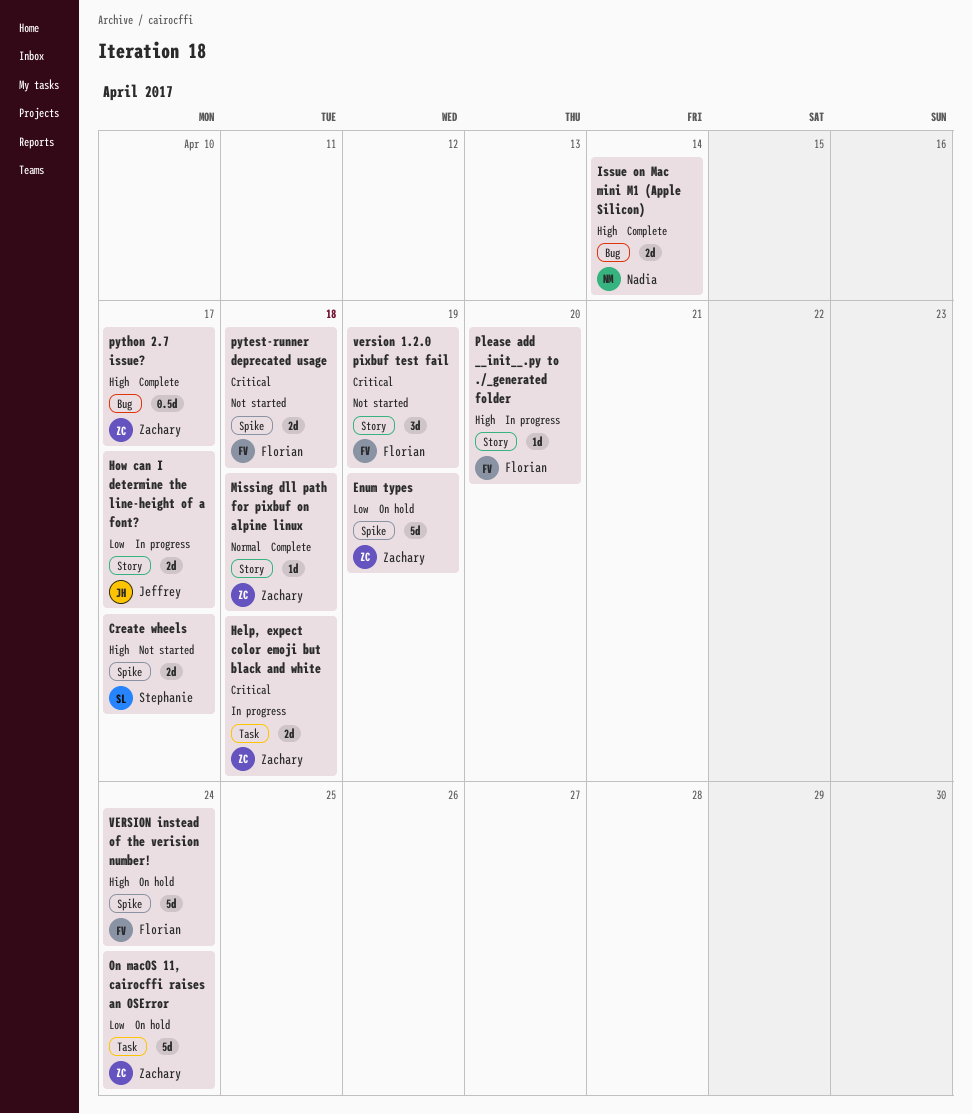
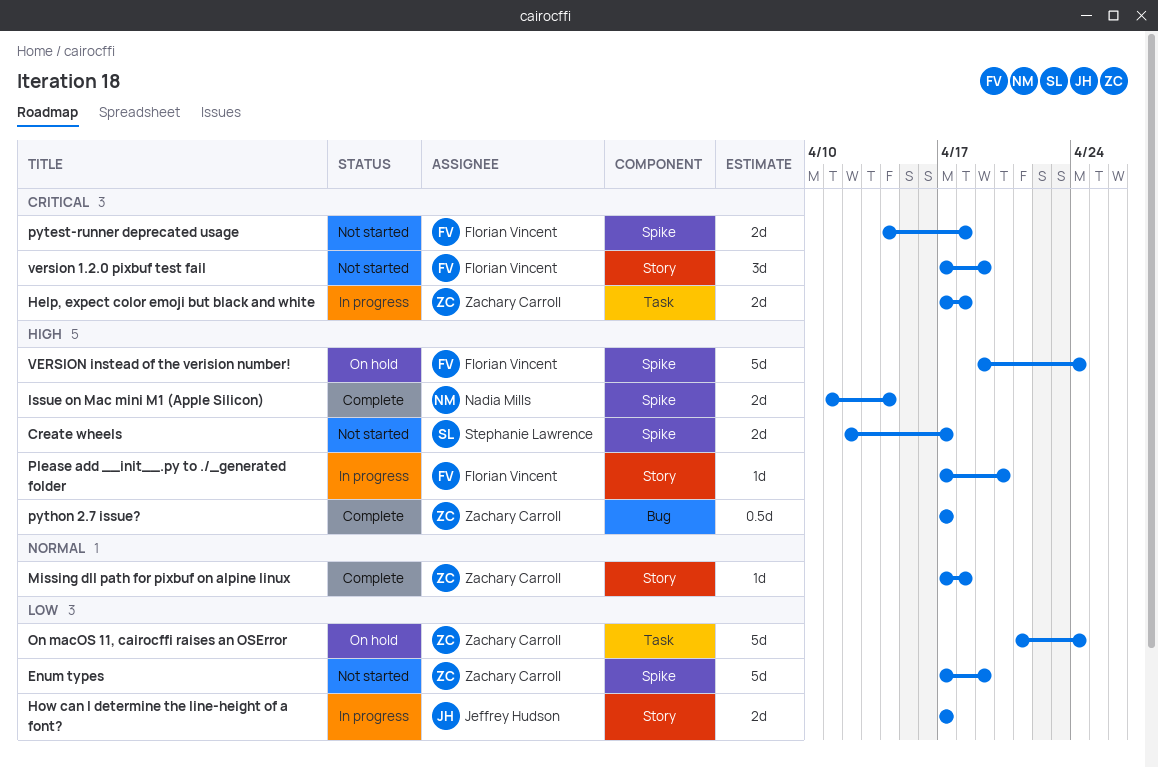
Enum types, status: On hold -> Not started
Issue on Mac mini M1 (Apple Silicon), label: Bug -> Spike

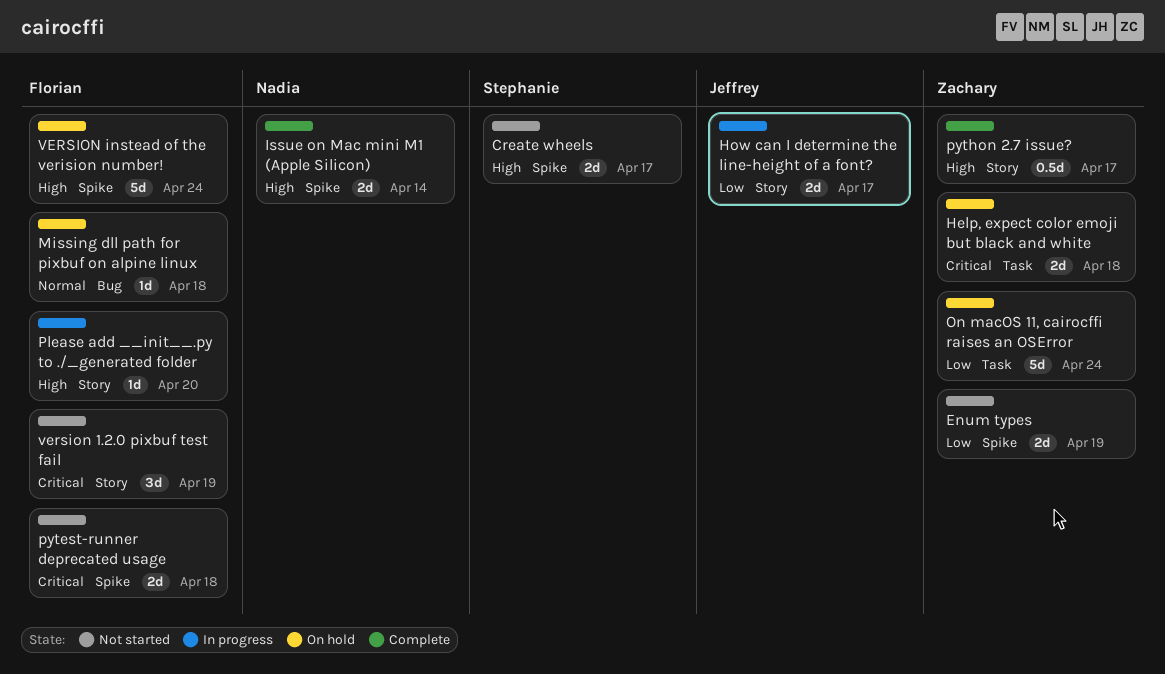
Enum types, estimate: 5d -> 2d
Help, expect color emoji but black and white, status: In progress -> On hold
Missing dll path for pixbuf on alpine linux, status: Complete -> On hold
Missing dll path for pixbuf on alpine linux, owner: Zachary Carroll -> Florian Vincent
Missing dll path for pixbuf on alpine linux, label: Story -> Bug
python 2.7 issue?, label: Bug -> Story

